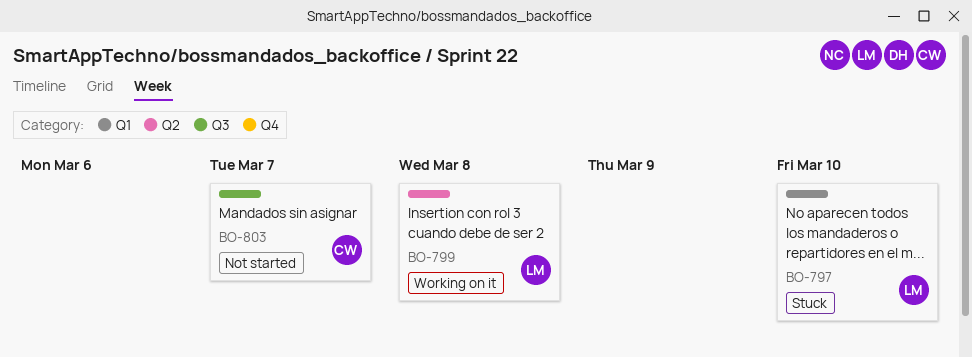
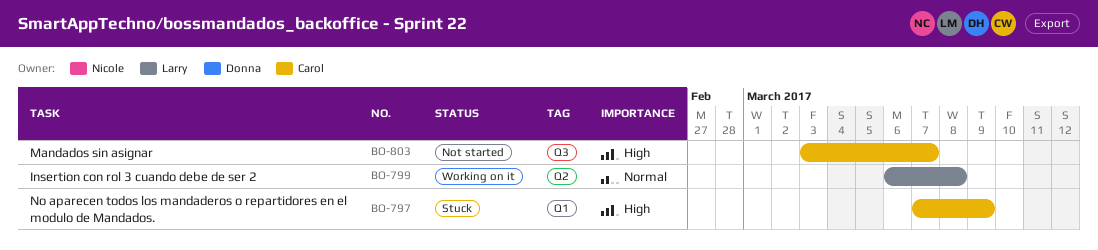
BO-797, owner: Larry -> Carol
BO-797, due: Mar 10 -> Mar 9

